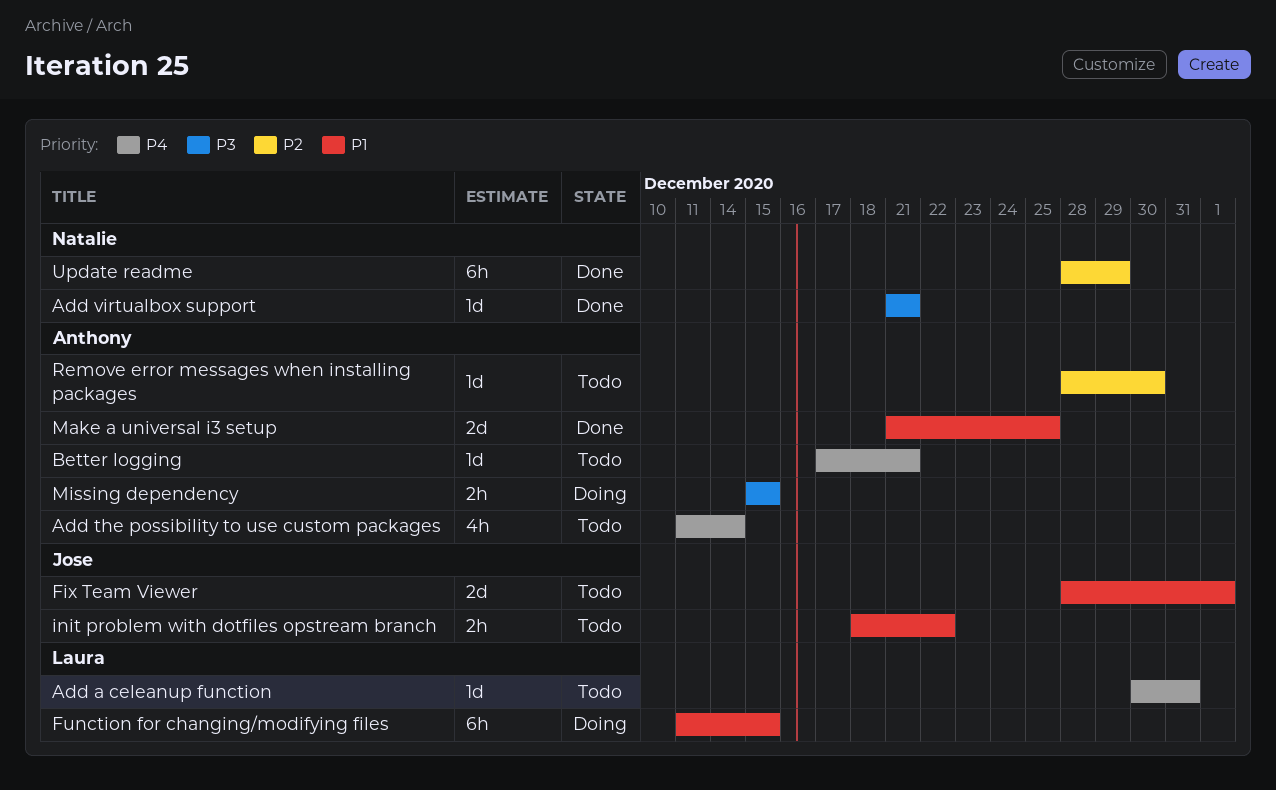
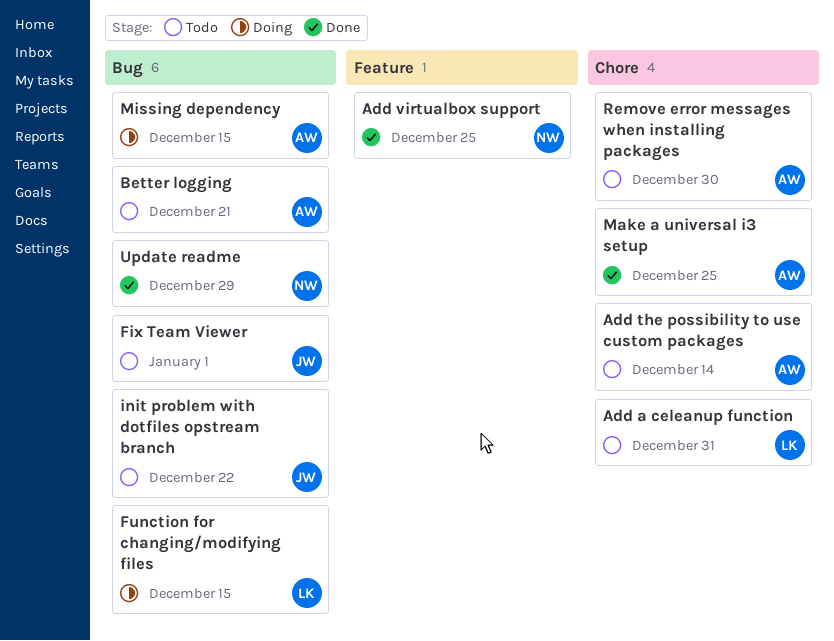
Add virtualbox support, due: Dec 21 -> Dec 25

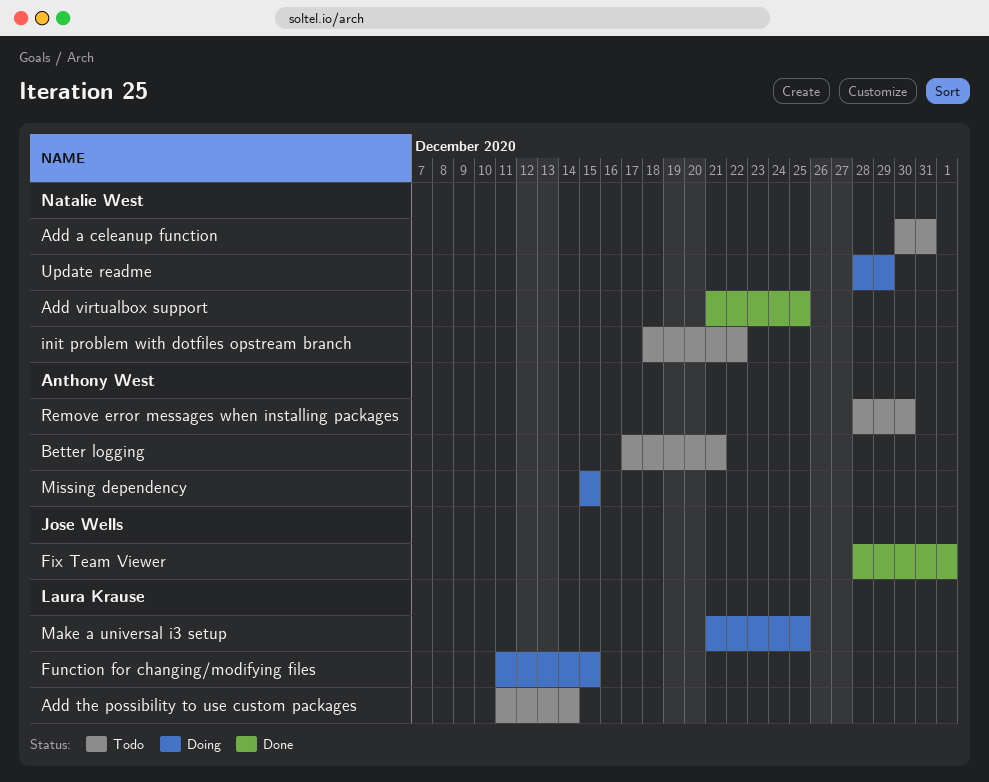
Add a celeanup function, owner: Laura Krause -> Natalie West
Add the possibility to use custom packages, owner: Anthony West -> Laura Krause
Fix Team Viewer, status: Todo -> Done
init problem with dotfiles opstream branch, owner: Jose Wells -> Natalie West
Make a universal i3 setup, status: Done -> Doing
Make a universal i3 setup, owner: Anthony West -> Laura Krause
Update readme, status: Done -> Doing

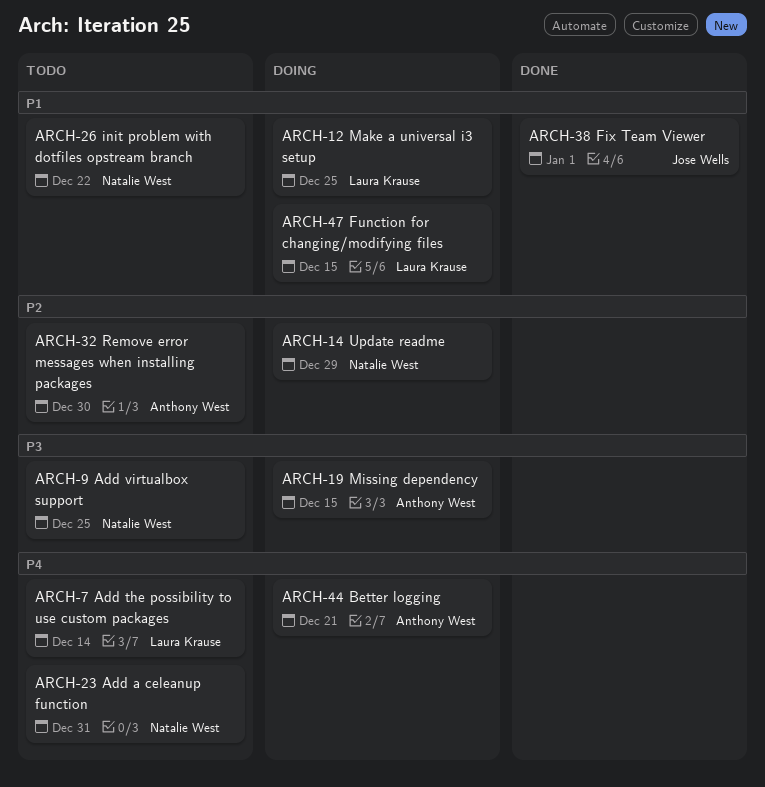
Add virtualbox support, status: Done -> Todo
Better logging, status: Todo -> Doing

